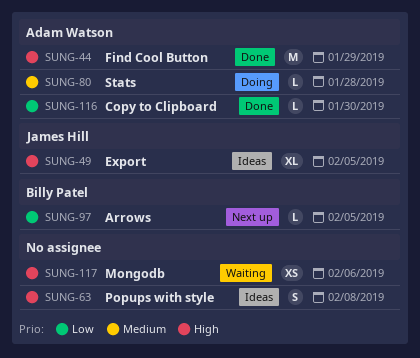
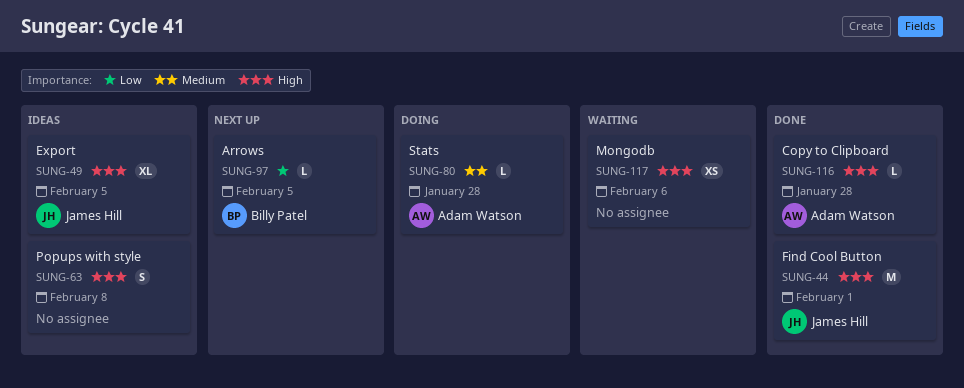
SUNG-44, owner: Adam Watson -> James Hill
SUNG-44, due: Jan 29 -> Feb 1
SUNG-116, priority: Low -> High
SUNG-116, due: Jan 30 -> Jan 28

